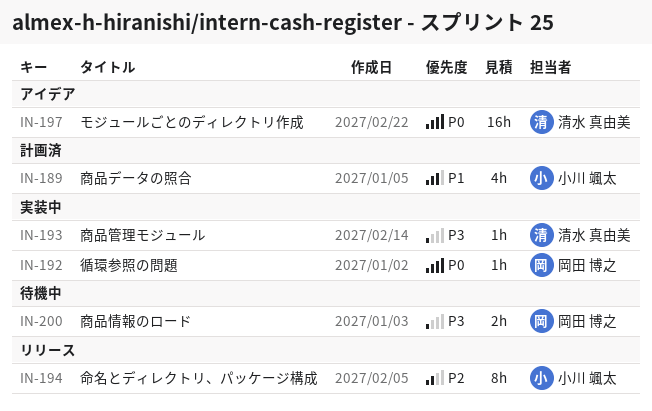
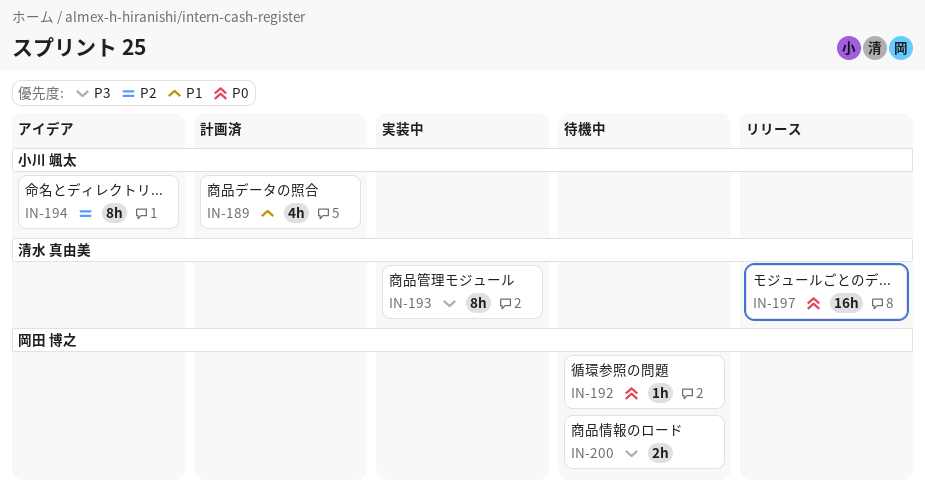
IN-192, status: 実装中 -> 待機中
IN-193, estimate: 1h -> 8h
IN-194, status: リリース -> アイデア
IN-197, status: アイデア -> リリース

